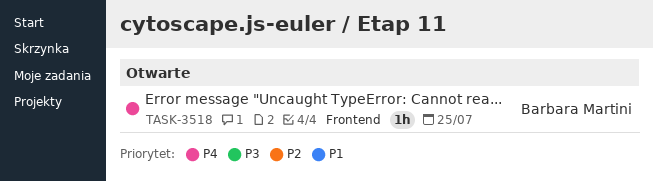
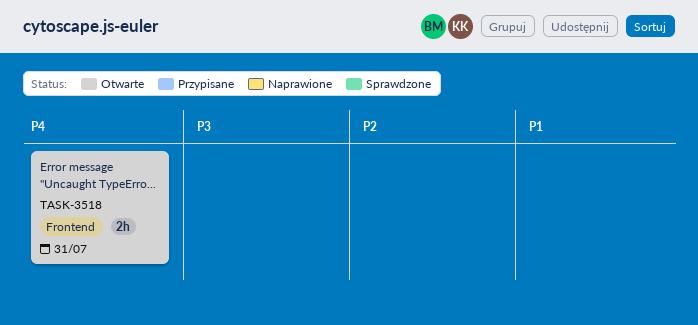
TASK-3518, estimate: 1h -> 2h
TASK-3518, due: Jul 25 -> Jul 31

